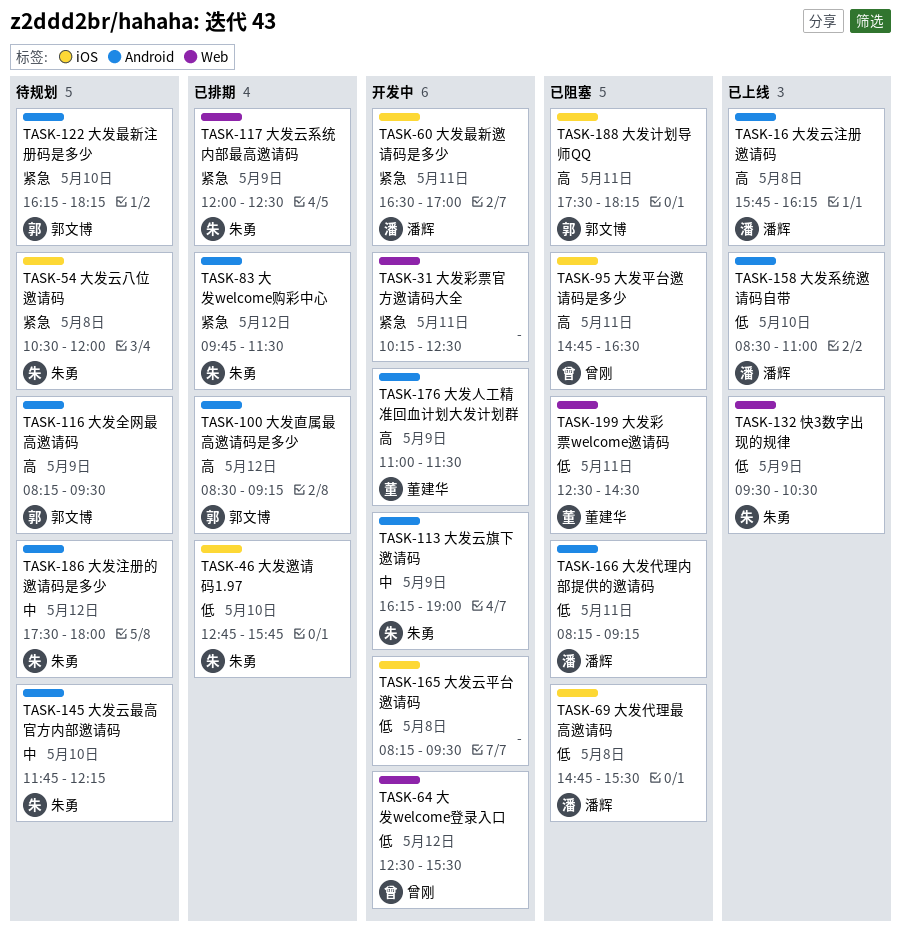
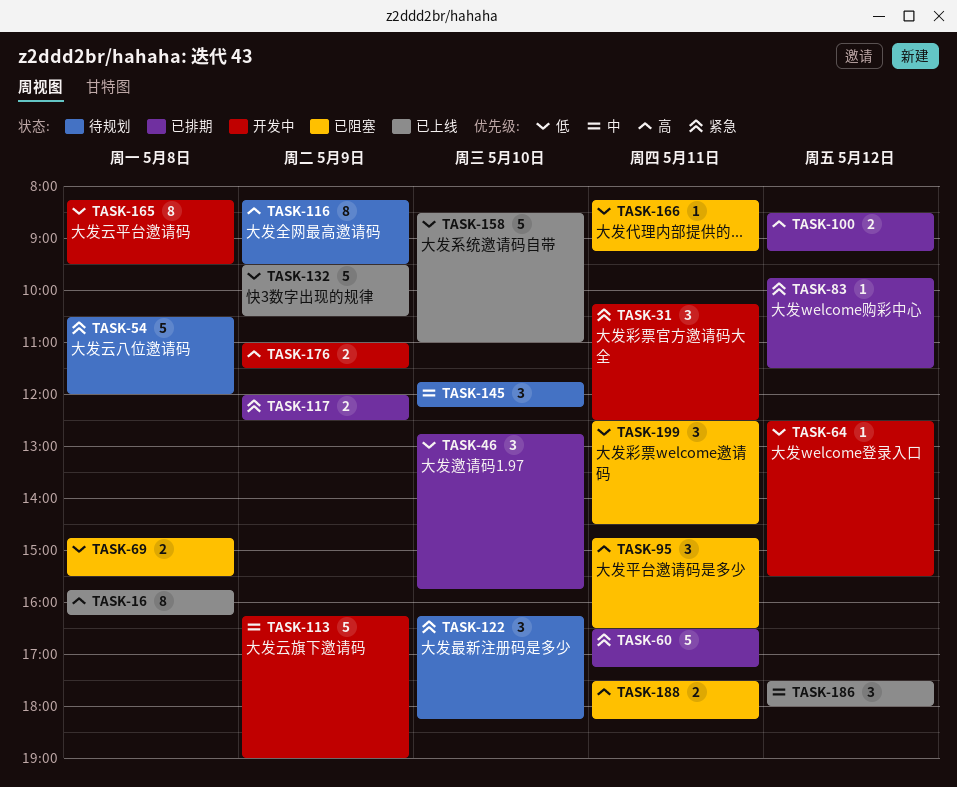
TASK-60, status: 开发中 -> 已排期
TASK-60, ends: 17:00 -> 17:15
TASK-186, status: 待规划 -> 已上线

